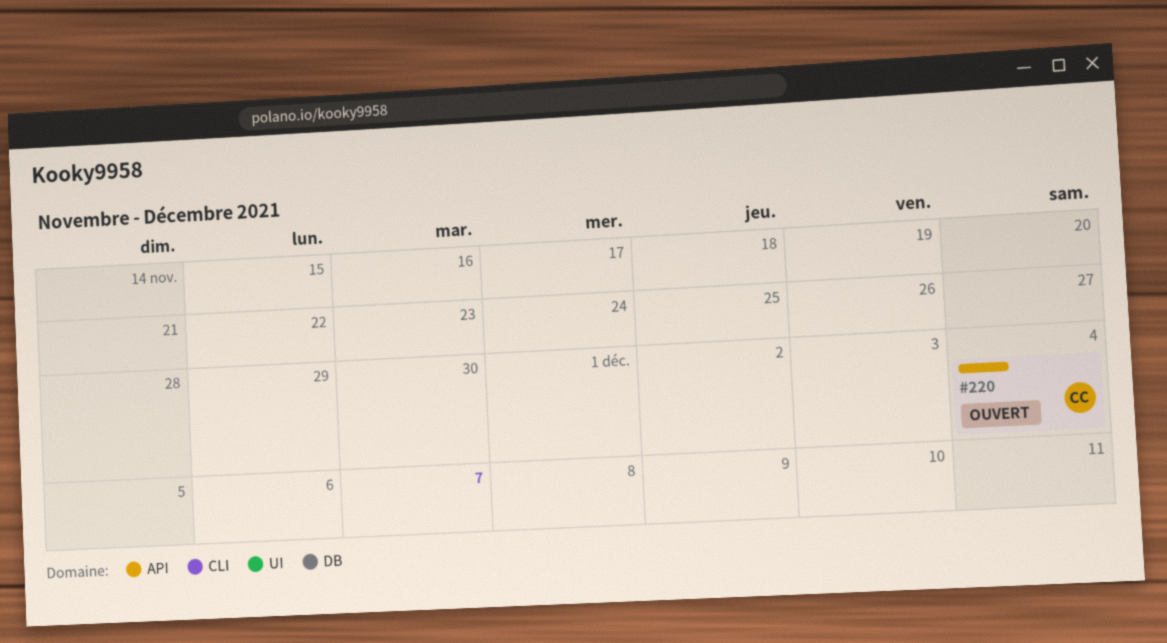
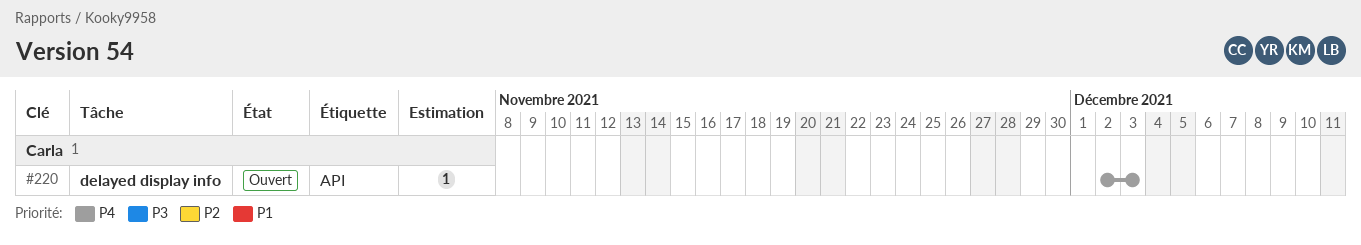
#220, due: Dec 4 -> Dec 3

